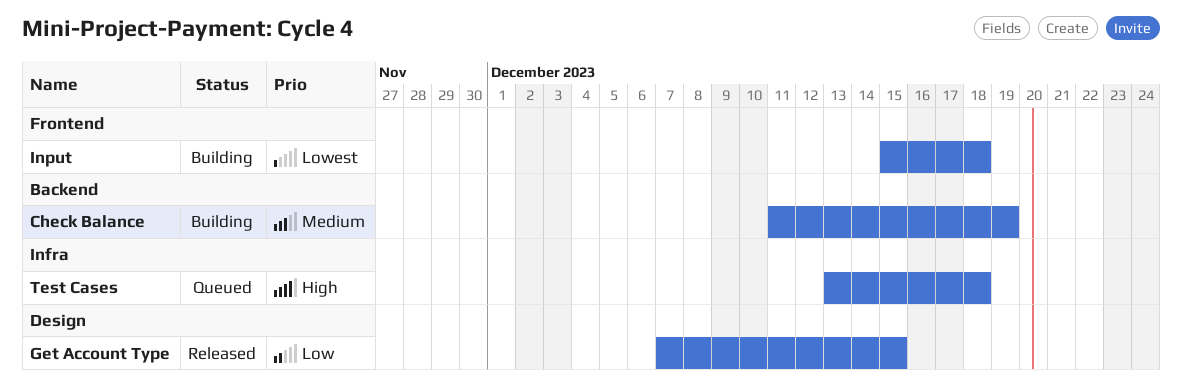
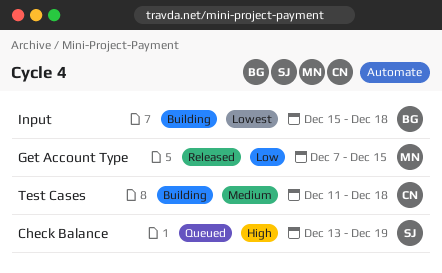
Check Balance, status: Building -> Queued
Check Balance, priority: Medium -> High
Check Balance, start: Dec 11 -> Dec 13
Test Cases, status: Queued -> Building
Test Cases, priority: High -> Medium
Test Cases, start: Dec 13 -> Dec 11

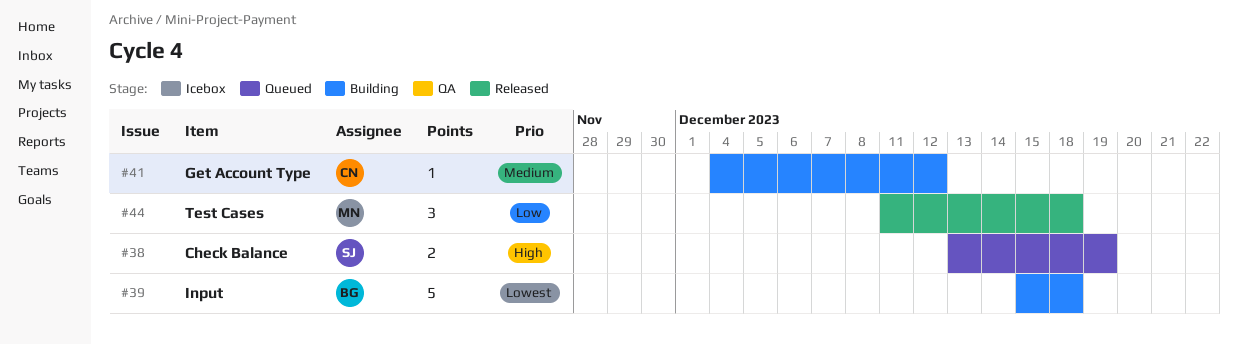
Get Account Type, status: Released -> Building
Get Account Type, owner: MN -> CN
Get Account Type, priority: Low -> Medium
Get Account Type, start: Dec 7 -> Dec 4
Get Account Type, due: Dec 15 -> Dec 12
Test Cases, status: Building -> Released
Test Cases, owner: CN -> MN
Test Cases, priority: Medium -> Low

